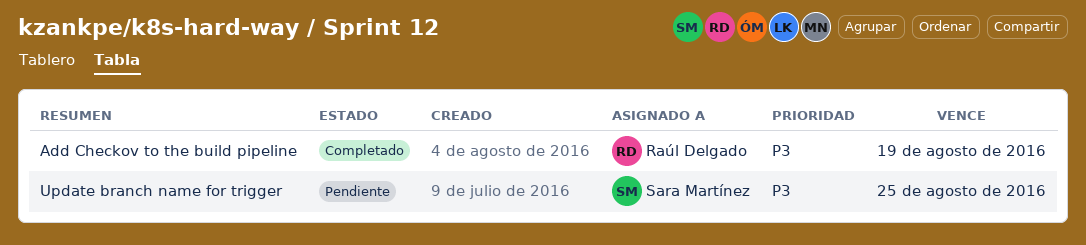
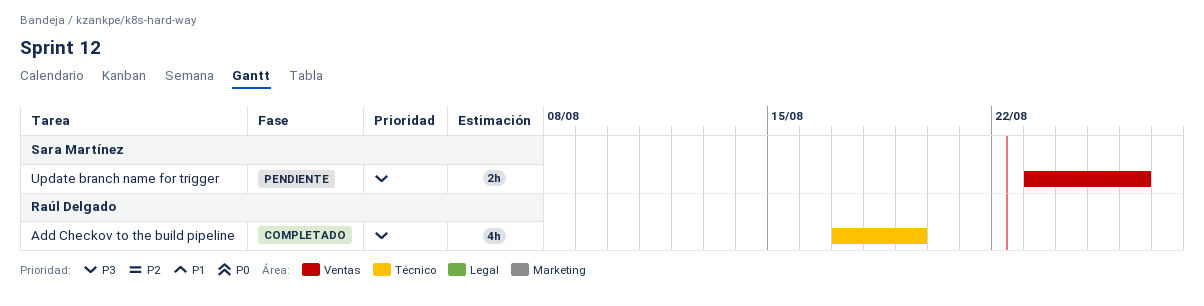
Update branch name for trigger, due: Aug 25 -> Aug 26

